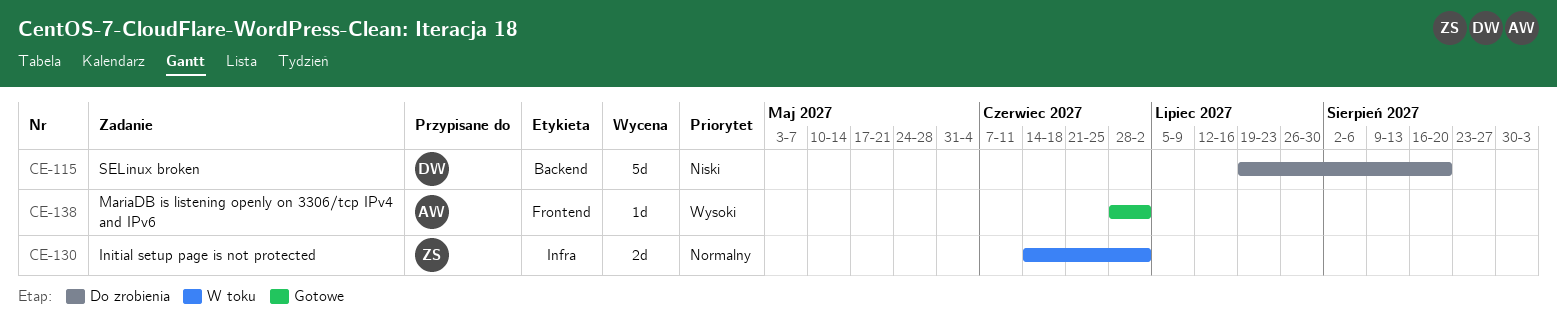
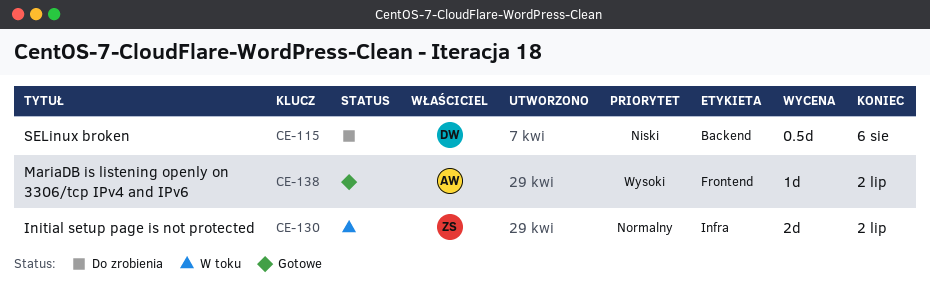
CE-115, estimate: 5d -> 0.5d
CE-115, due: Aug 20 -> Aug 6

